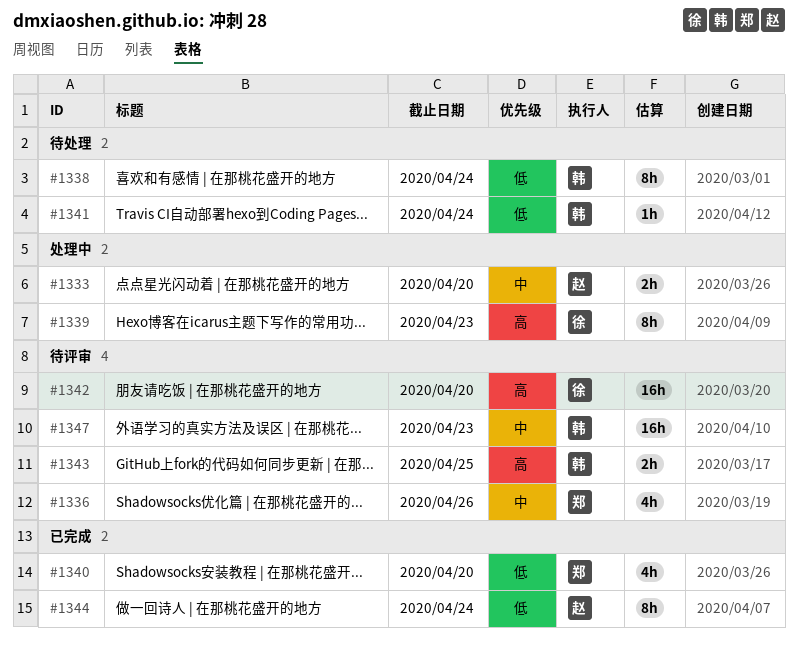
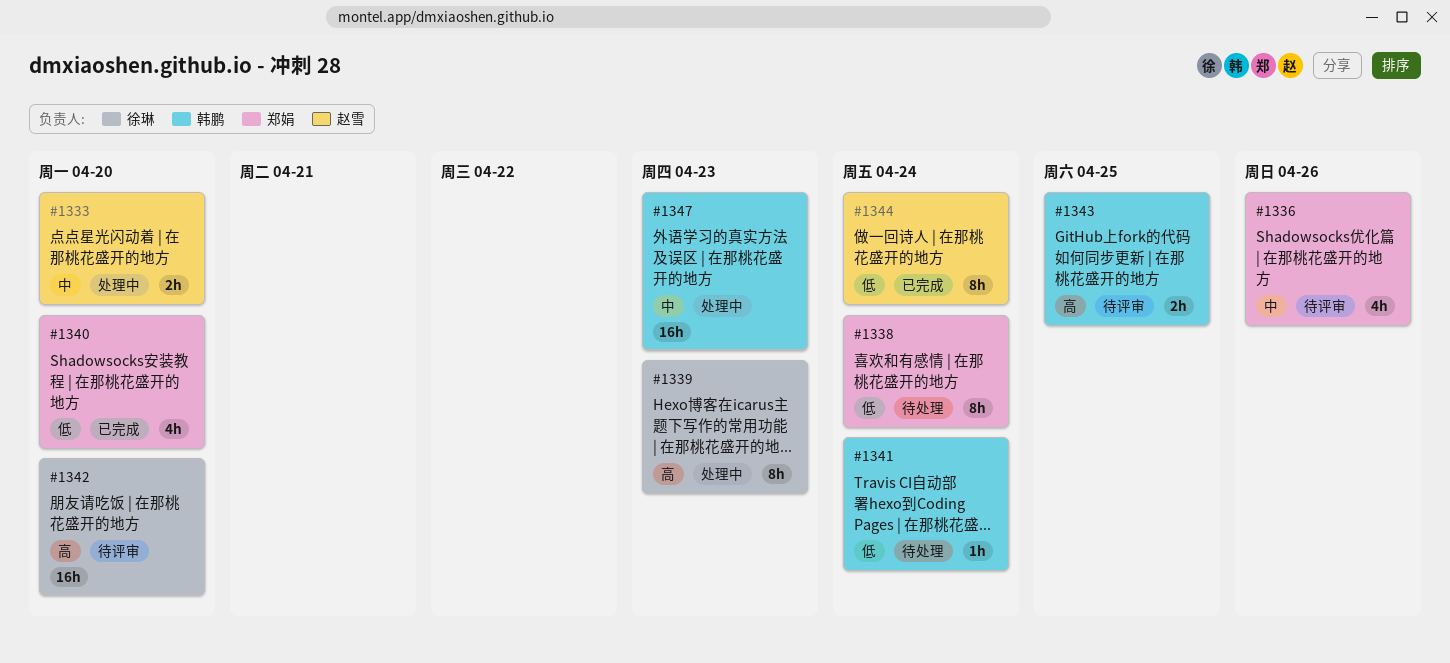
#1338, owner: 韩鹏 -> 郑娟
#1347, status: 待评审 -> 处理中

